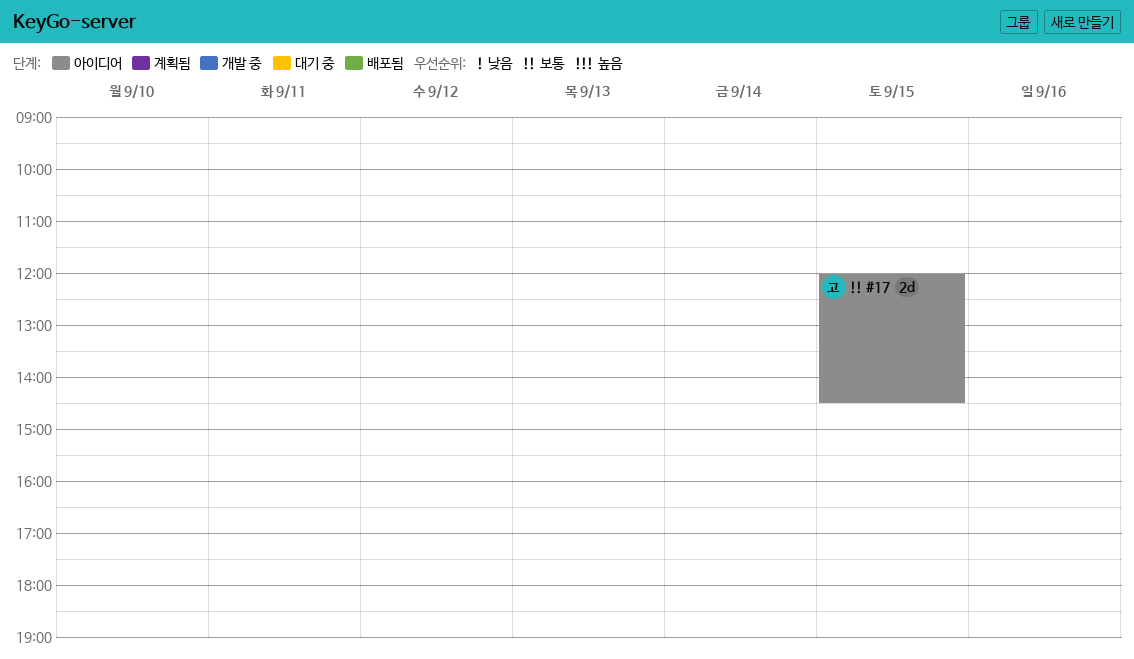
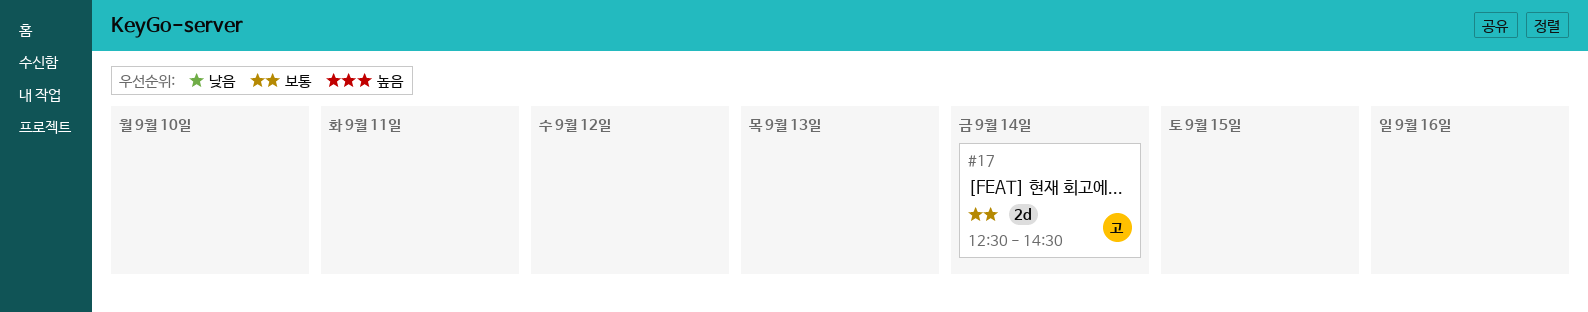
#17, day: Sep 15 -> Sep 14
#17, begins: 12:00 -> 12:30

